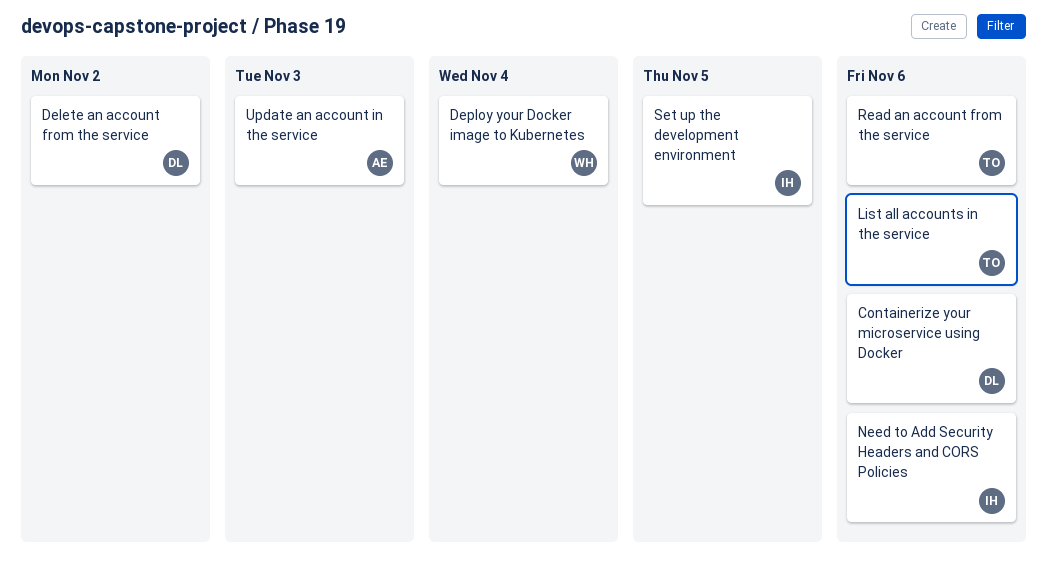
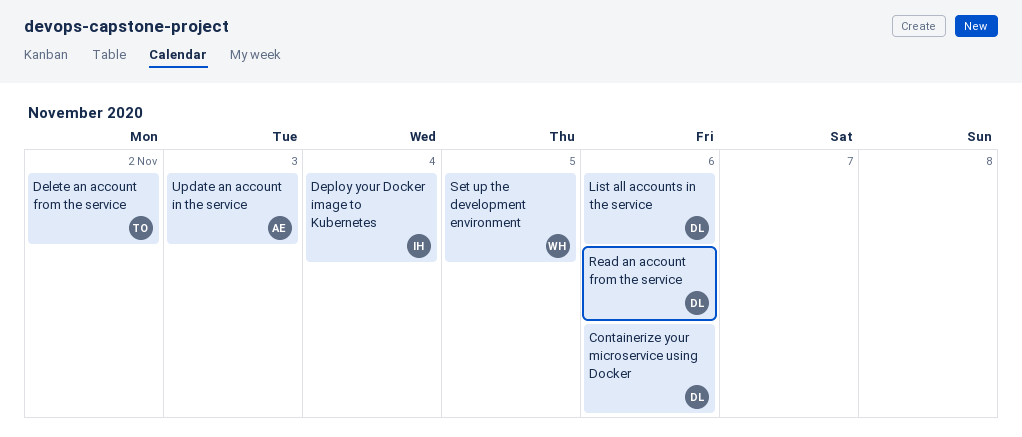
Delete an account from the service, owner: DL -> TO
Deploy your Docker image to Kubernetes, owner: WH -> IH
List all accounts in the service, owner: TO -> DL
Need to Add Security Headers and CORS Policies: present -> none
Read an account from the service, owner: TO -> DL
Set up the development environment, owner: IH -> WH

